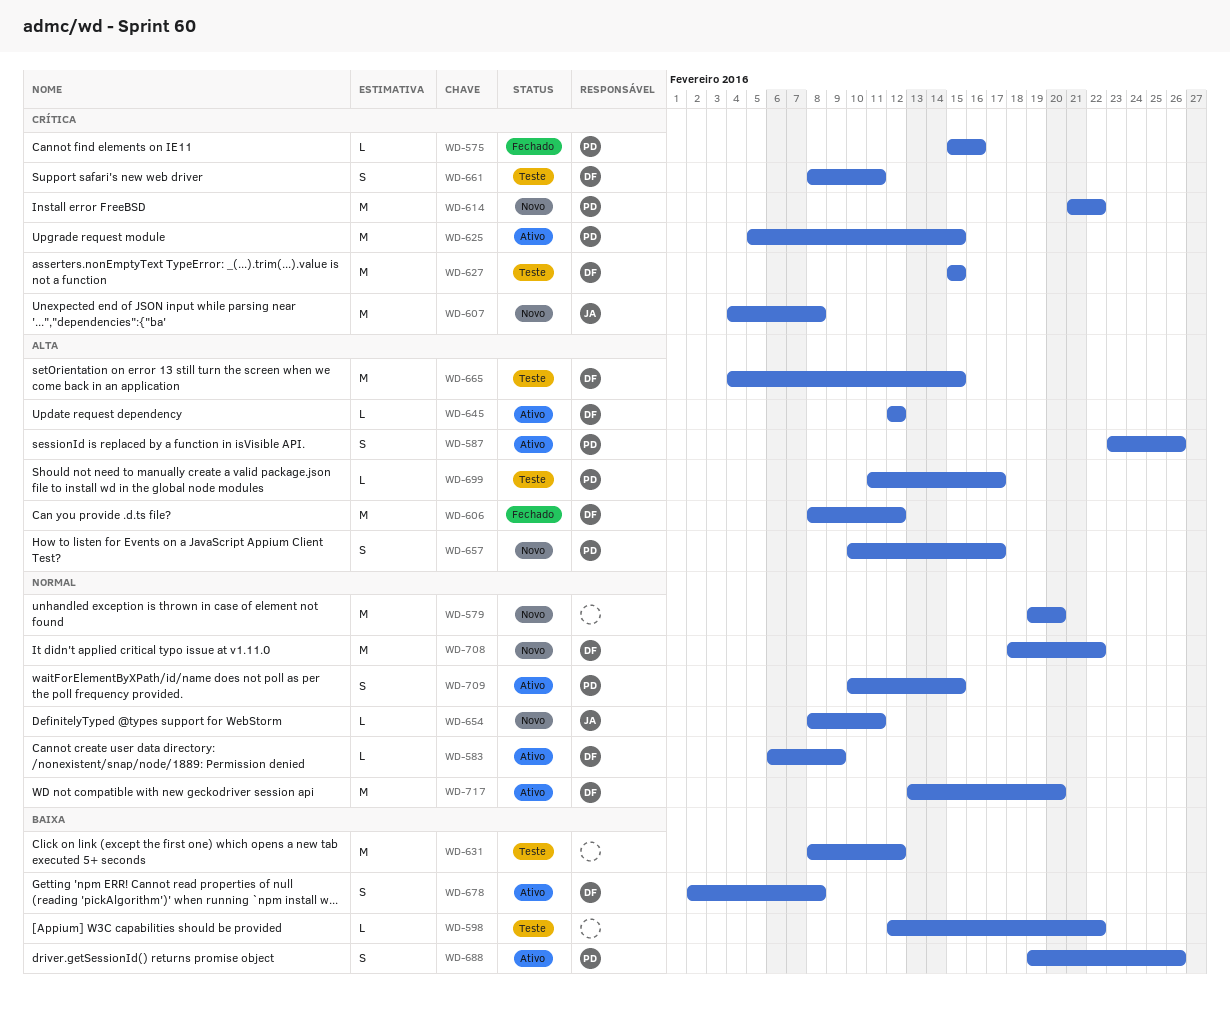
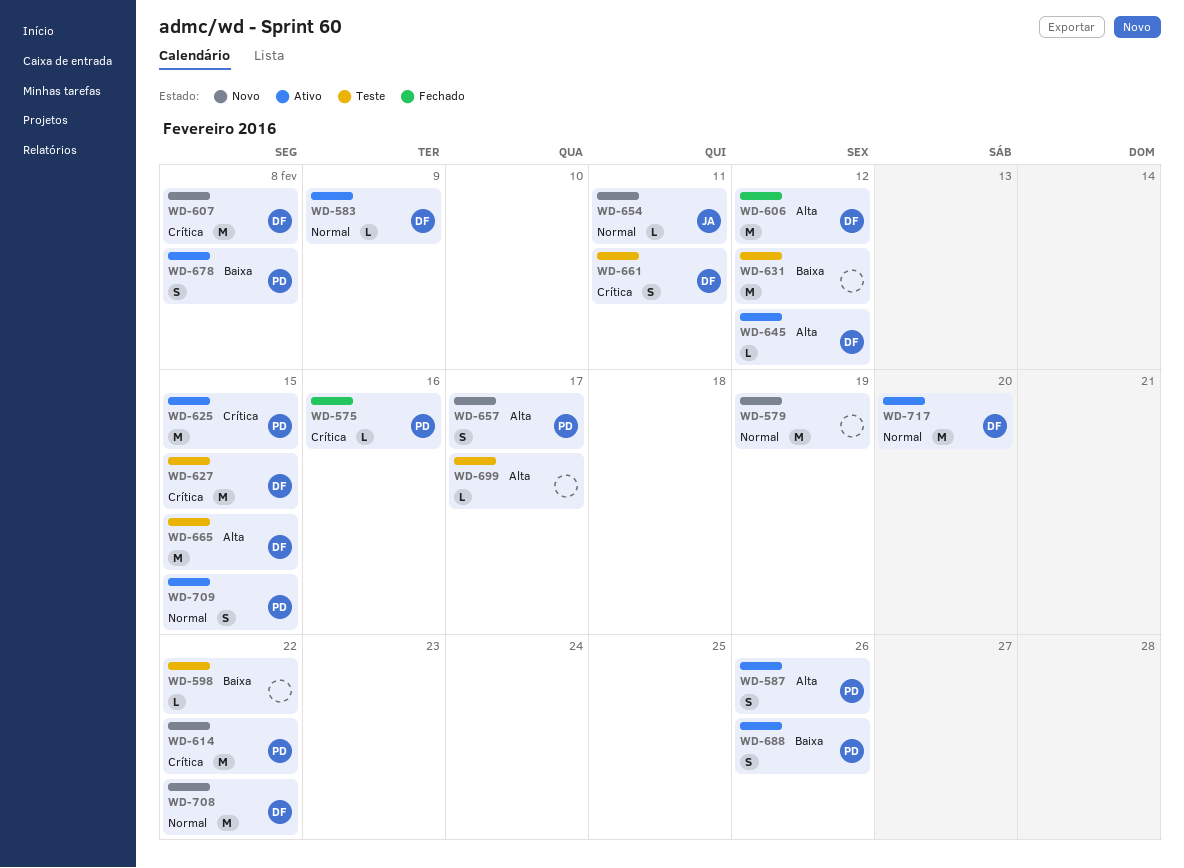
WD-579, due: Feb 20 -> Feb 19
WD-607, owner: JA -> DF
WD-678, owner: DF -> PD
WD-699, owner: PD -> none

